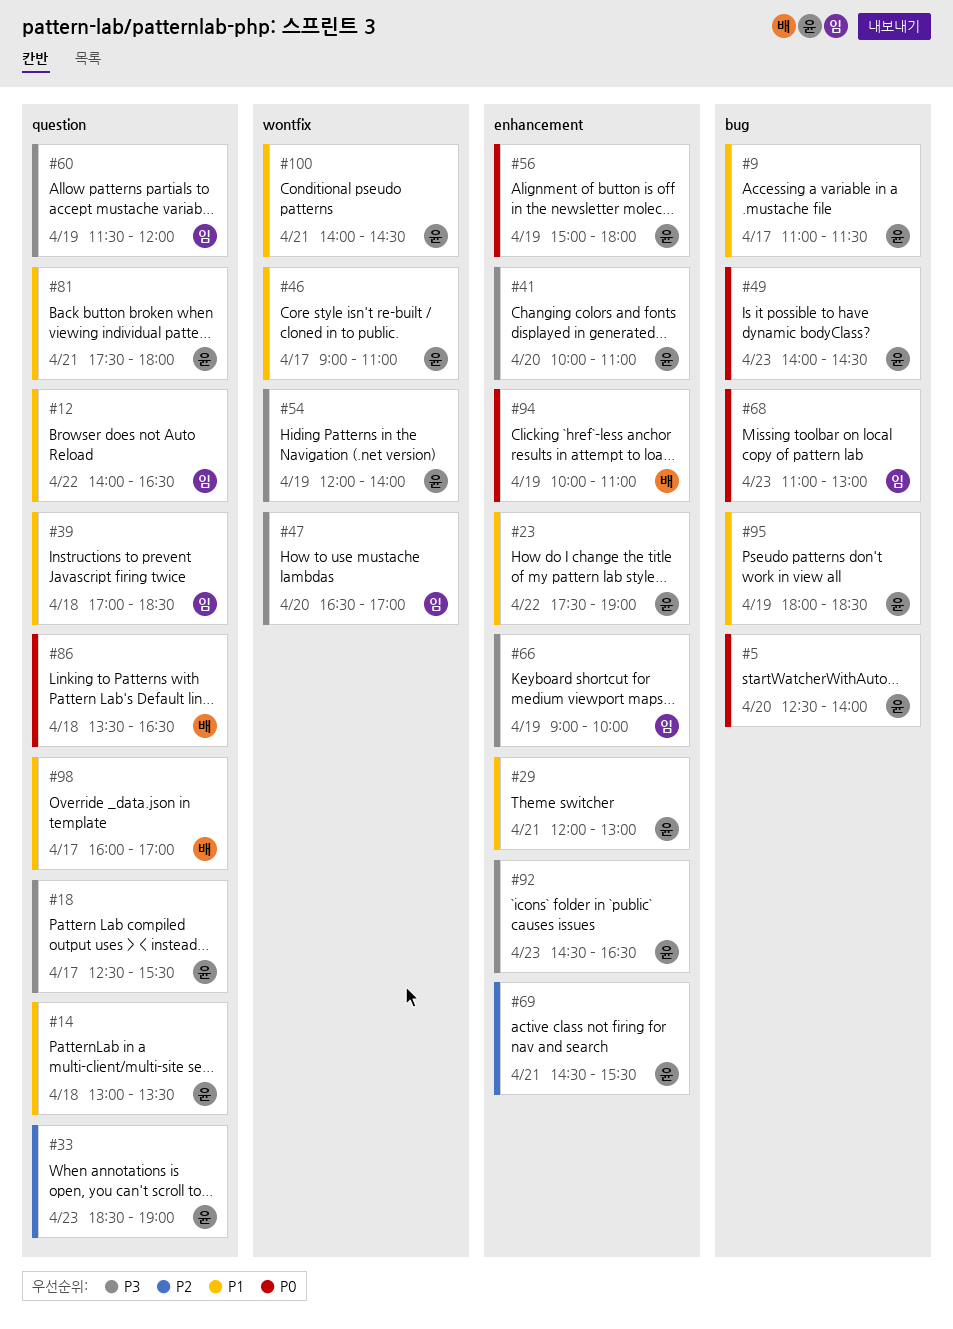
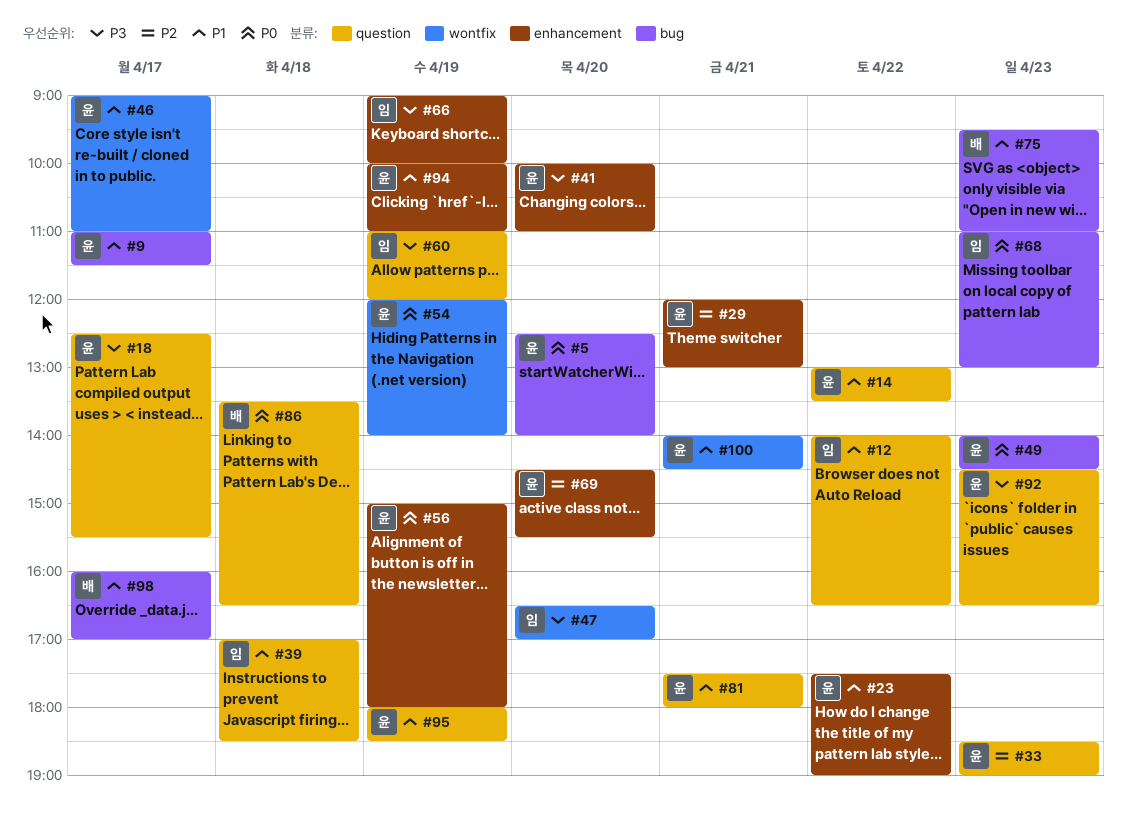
#14, day: Apr 18 -> Apr 22
#29, priority: P1 -> P2
#54, priority: P3 -> P0
#60, begins: 11:30 -> 11:00
#69, day: Apr 21 -> Apr 20
#75: none -> present
#92, label: enhancement -> question
#94, owner: 배 -> 윤
#94, priority: P0 -> P1
#95, label: bug -> question
#98, label: question -> bug

